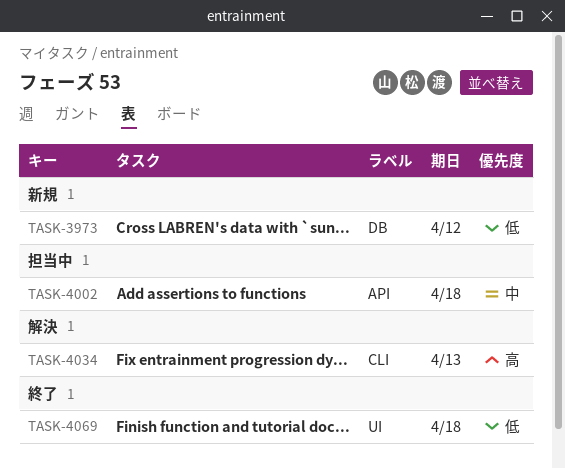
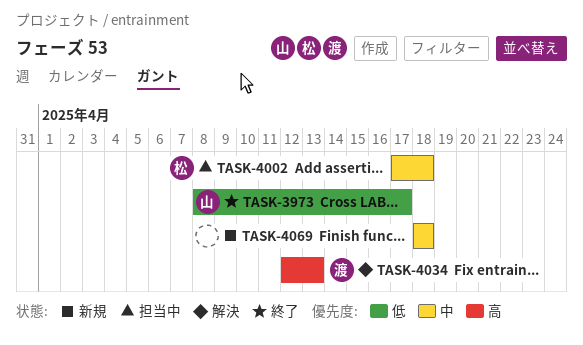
TASK-3973, status: 新規 -> 終了
TASK-3973, due: Apr 12 -> Apr 17
TASK-4069, status: 終了 -> 新規
TASK-4069, priority: 低 -> 中

